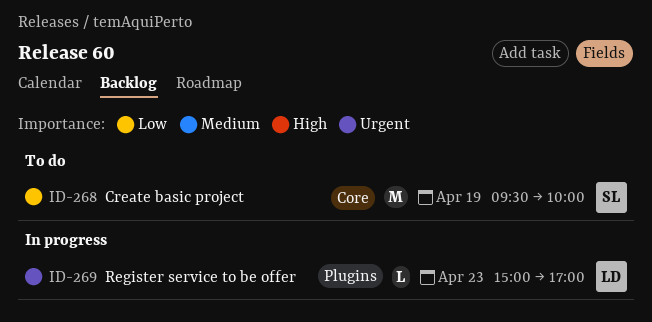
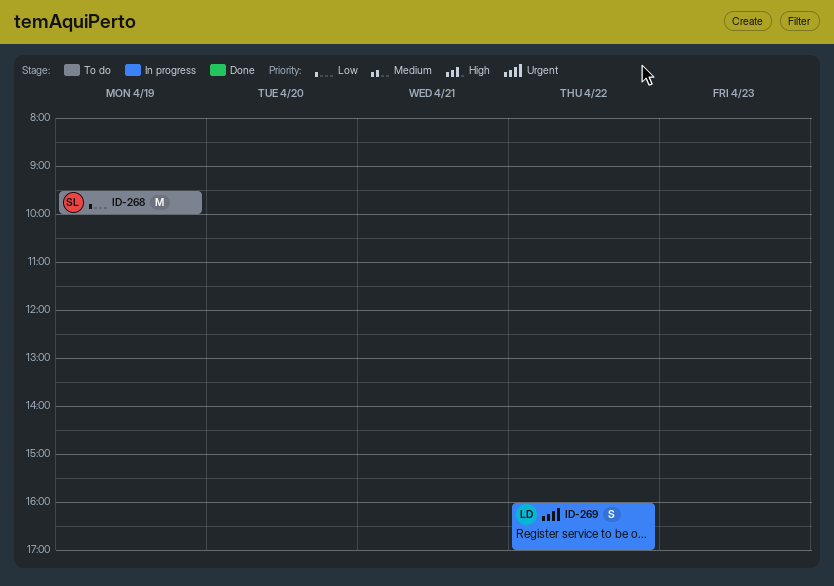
ID-269, estimate: L -> S
ID-269, day: Apr 23 -> Apr 22
ID-269, begins: 15:00 -> 16:00

